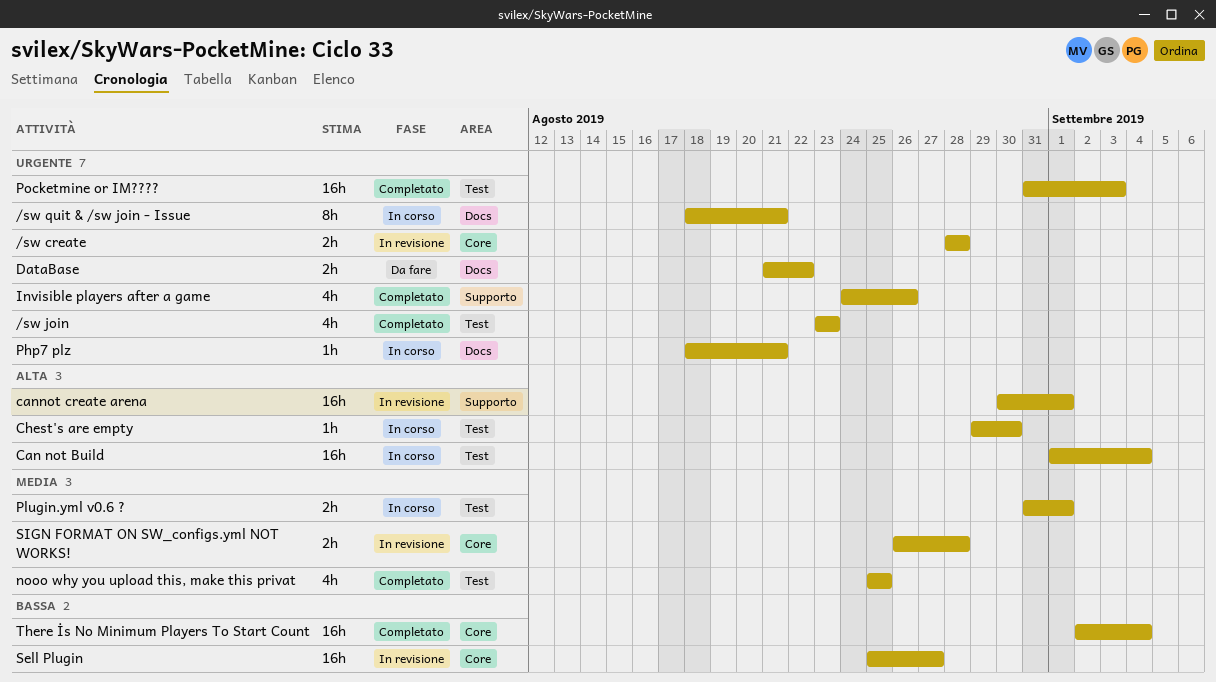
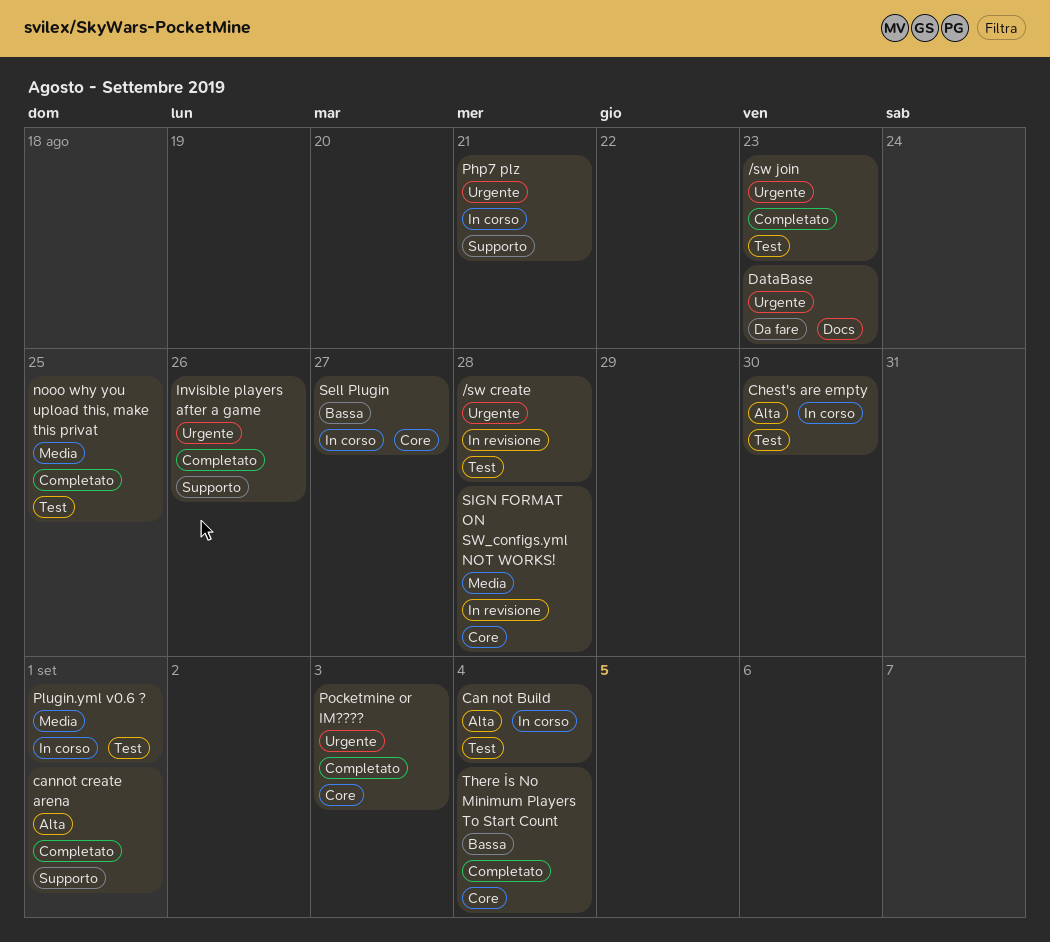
/sw create, label: Core -> Test
/sw quit & /sw join - Issue: present -> none
cannot create arena, status: In revisione -> Completato
DataBase, due: Aug 22 -> Aug 23
Php7 plz, label: Docs -> Supporto
Pocketmine or IM????, label: Test -> Core
Sell Plugin, status: In revisione -> In corso

